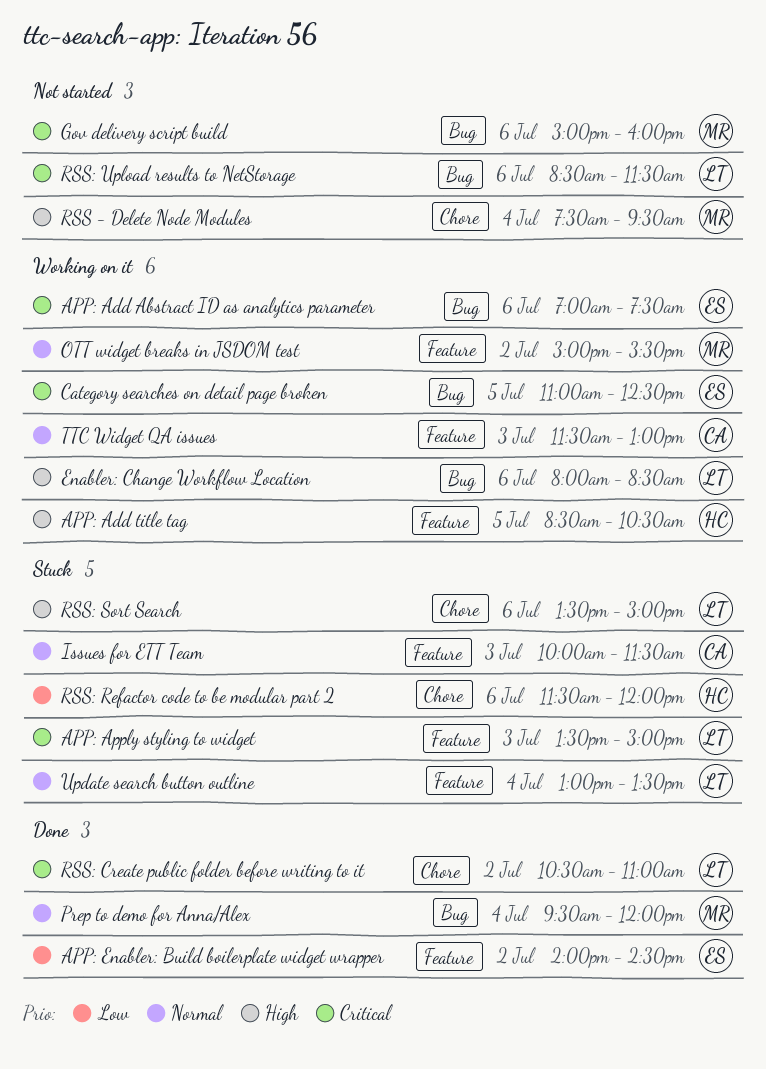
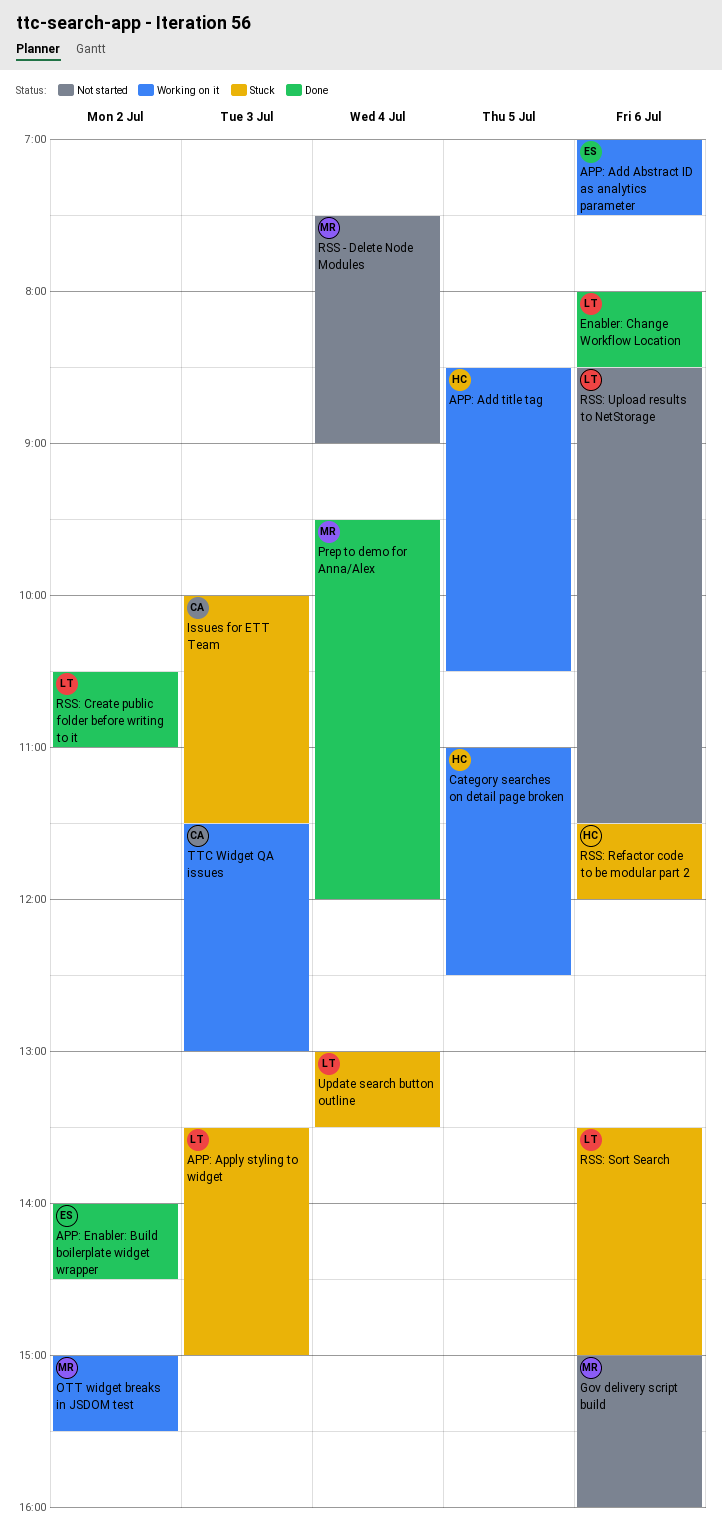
Category searches on detail page broken, owner: ES -> HC
Enabler: Change Workflow Location, status: Working on it -> Done
RSS - Delete Node Modules, ends: 09:30 -> 09:00

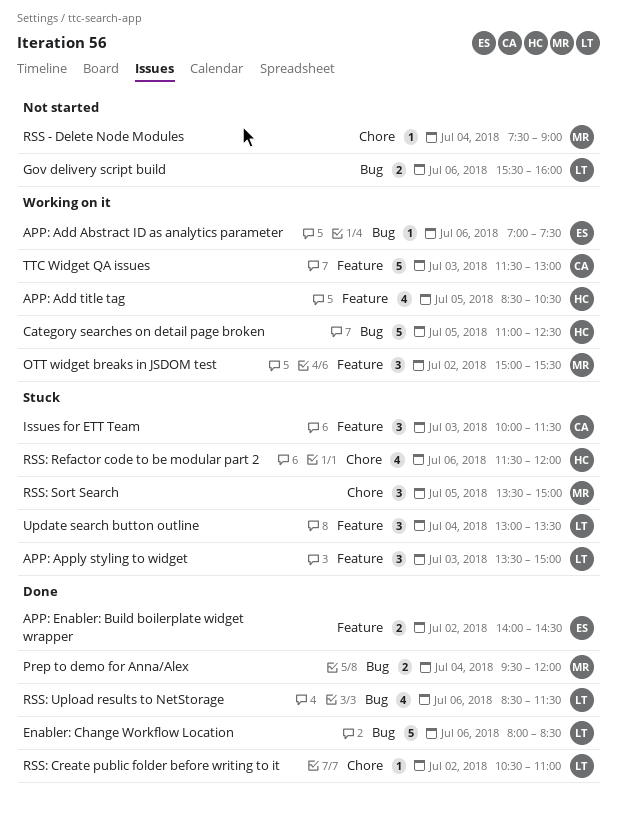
Gov delivery script build, owner: MR -> LT
Gov delivery script build, begins: 15:00 -> 15:30
RSS: Sort Search, owner: LT -> MR
RSS: Sort Search, day: Jul 6 -> Jul 5
RSS: Upload results to NetStorage, status: Not started -> Done

